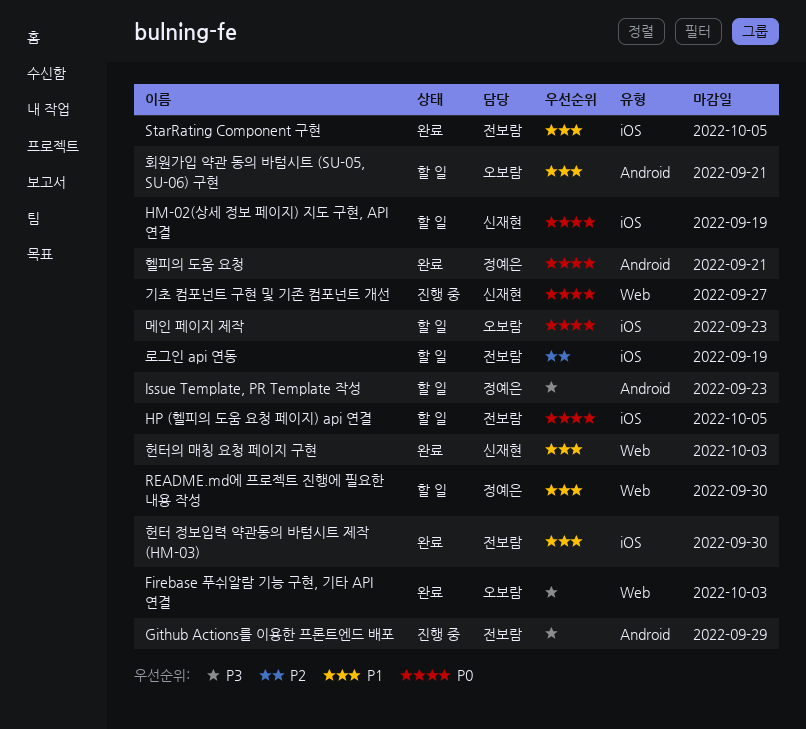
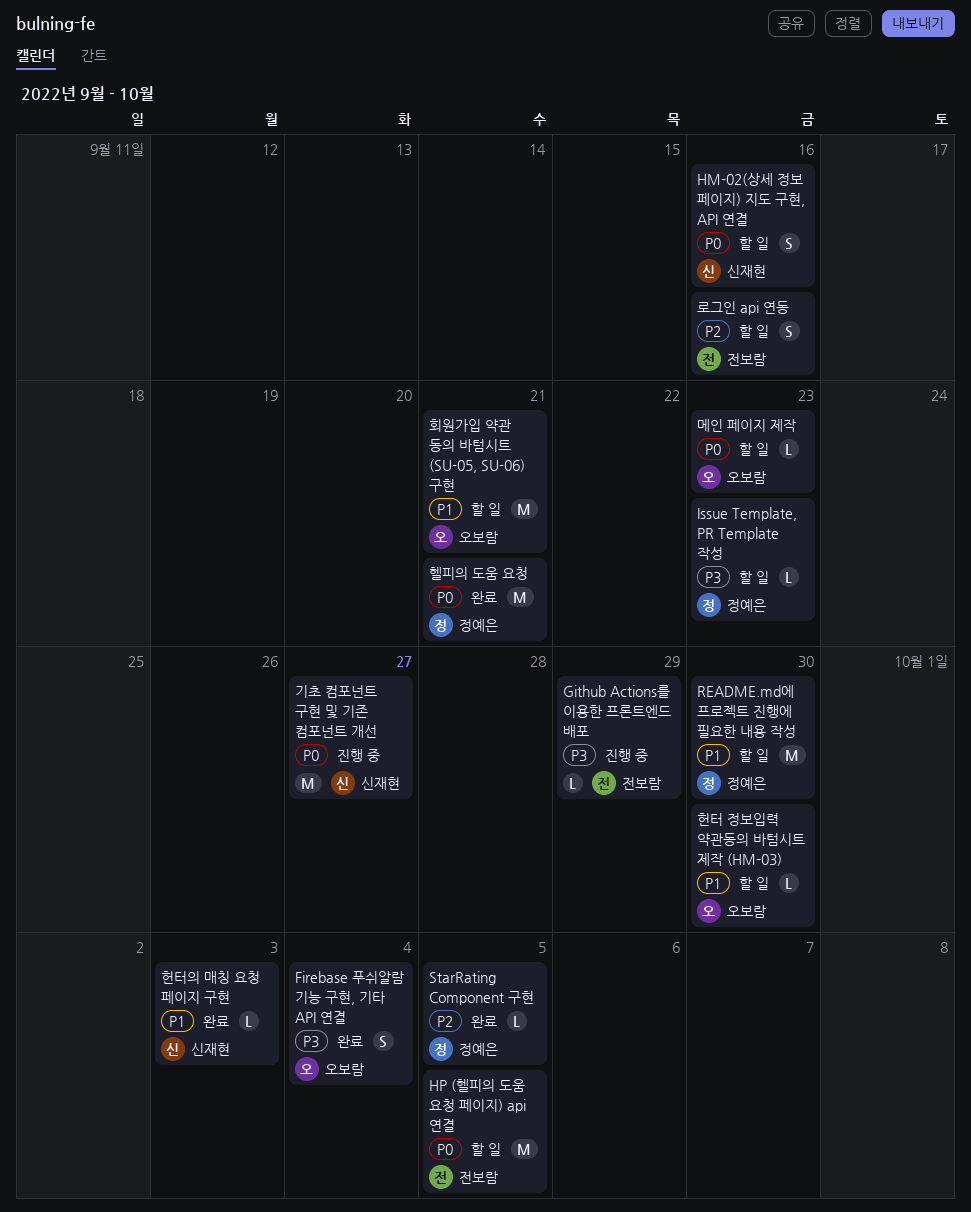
Firebase 푸쉬알람 기능 구현, 기타 API 연결, due: Oct 3 -> Oct 4
HM-02(상세 정보 페이지) 지도 구현, API 연결, due: Sep 19 -> Sep 16
StarRating Component 구현, owner: 전보람 -> 정예은
StarRating Component 구현, priority: P1 -> P2
로그인 api 연동, due: Sep 19 -> Sep 16
헌터 정보입력 약관동의 바텀시트 제작 (HM-03), status: 완료 -> 할 일
헌터 정보입력 약관동의 바텀시트 제작 (HM-03), owner: 전보람 -> 오보람

